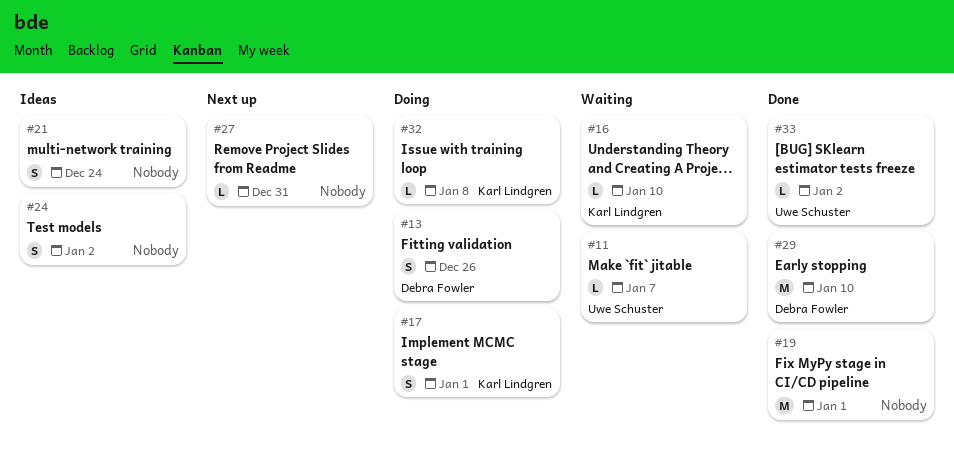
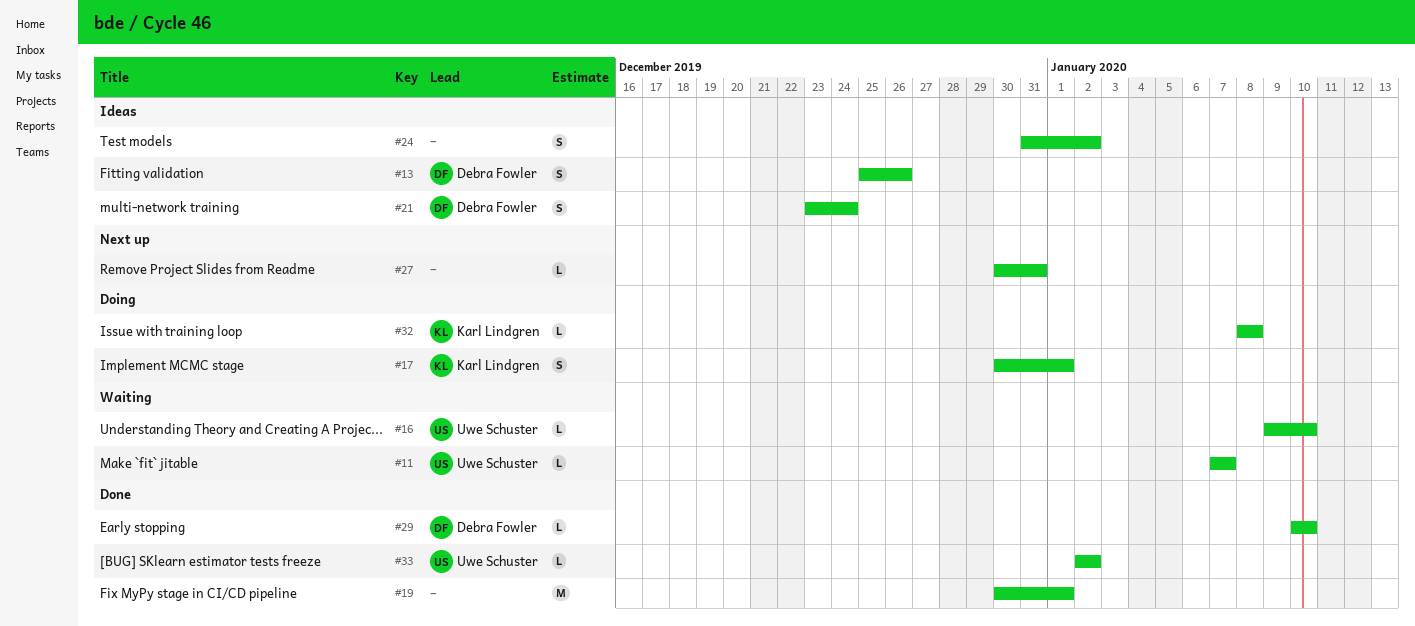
#13, status: Doing -> Ideas
#16, owner: Karl Lindgren -> Uwe Schuster
#21, owner: none -> Debra Fowler
#29, estimate: M -> L

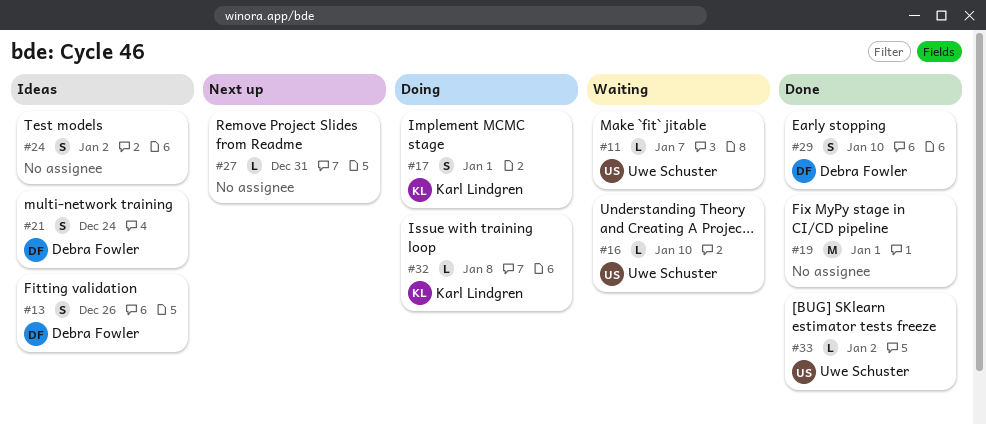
#29, estimate: L -> S

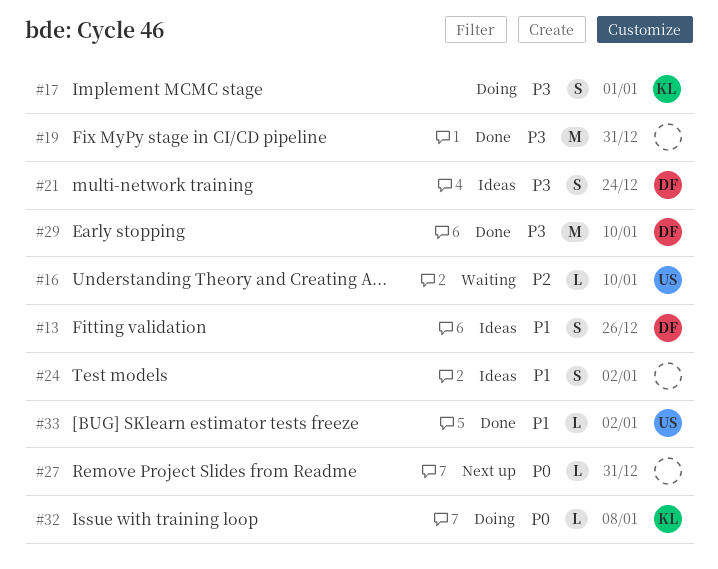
#11: present -> none
#19, due: Jan 1 -> Dec 31
#29, estimate: S -> M

